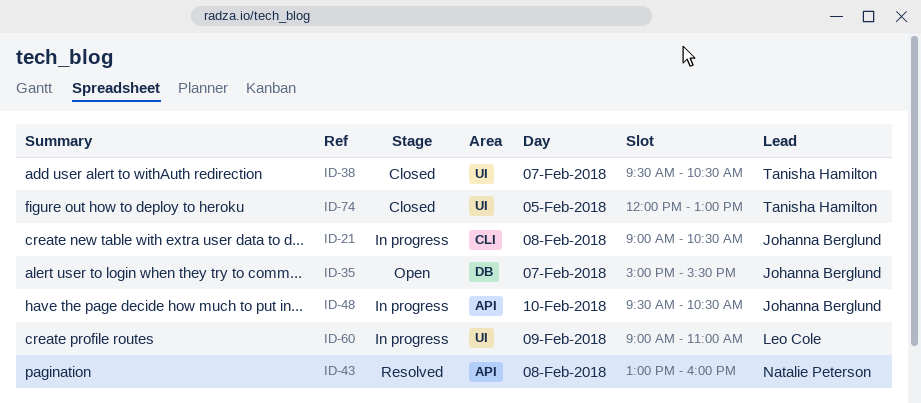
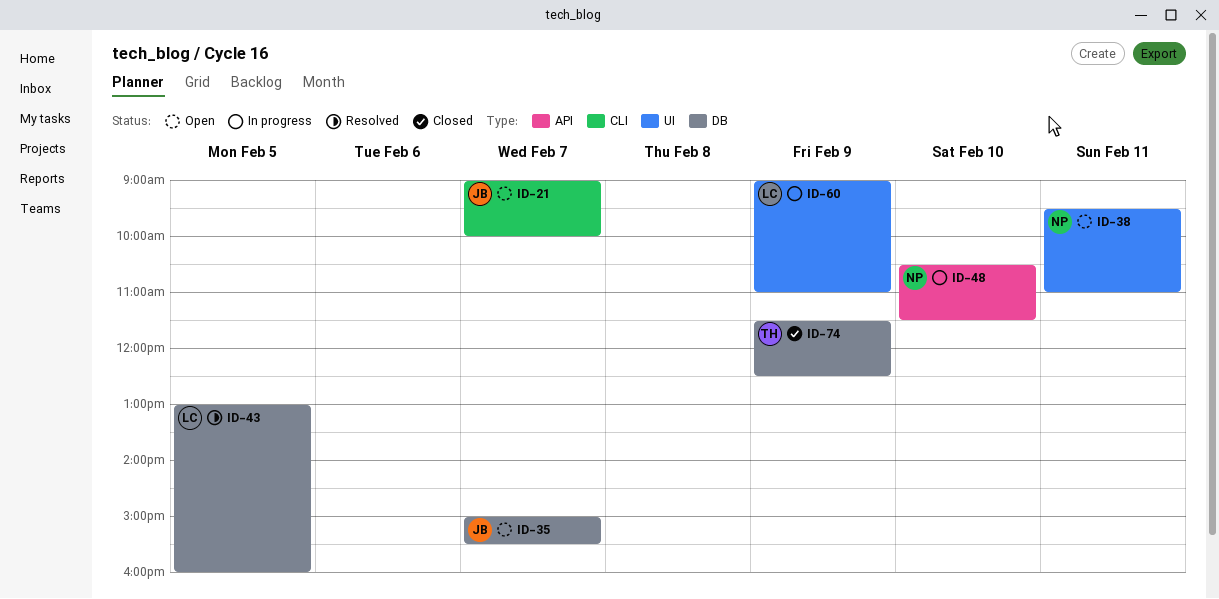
ID-21, status: In progress -> Open
ID-21, day: Feb 8 -> Feb 7
ID-21, ends: 10:30 -> 10:00
ID-38, status: Closed -> Open
ID-38, owner: Tanisha Hamilton -> Natalie Peterson
ID-38, day: Feb 7 -> Feb 11
ID-38, ends: 10:30 -> 11:00
ID-43, owner: Natalie Peterson -> Leo Cole
ID-43, label: API -> DB
ID-43, day: Feb 8 -> Feb 5
ID-48, owner: Johanna Berglund -> Natalie Peterson
ID-48, begins: 09:30 -> 10:30
ID-48, ends: 10:30 -> 11:30
ID-74, label: UI -> DB
ID-74, day: Feb 5 -> Feb 9
ID-74, begins: 12:00 -> 11:30
ID-74, ends: 13:00 -> 12:30

